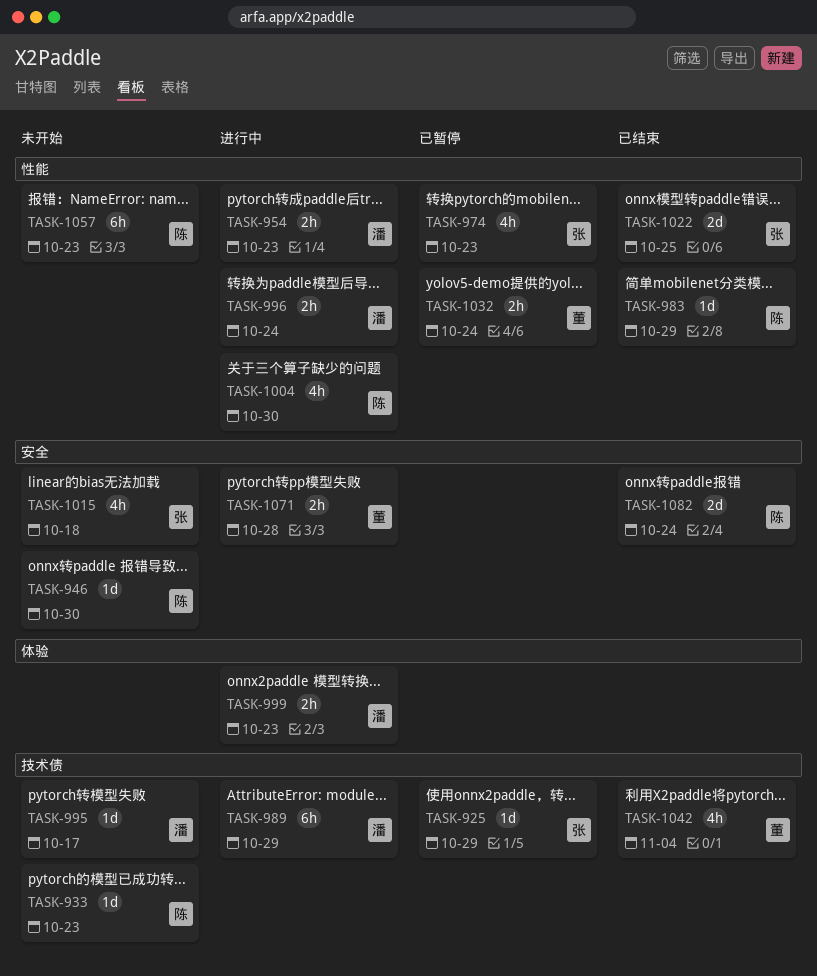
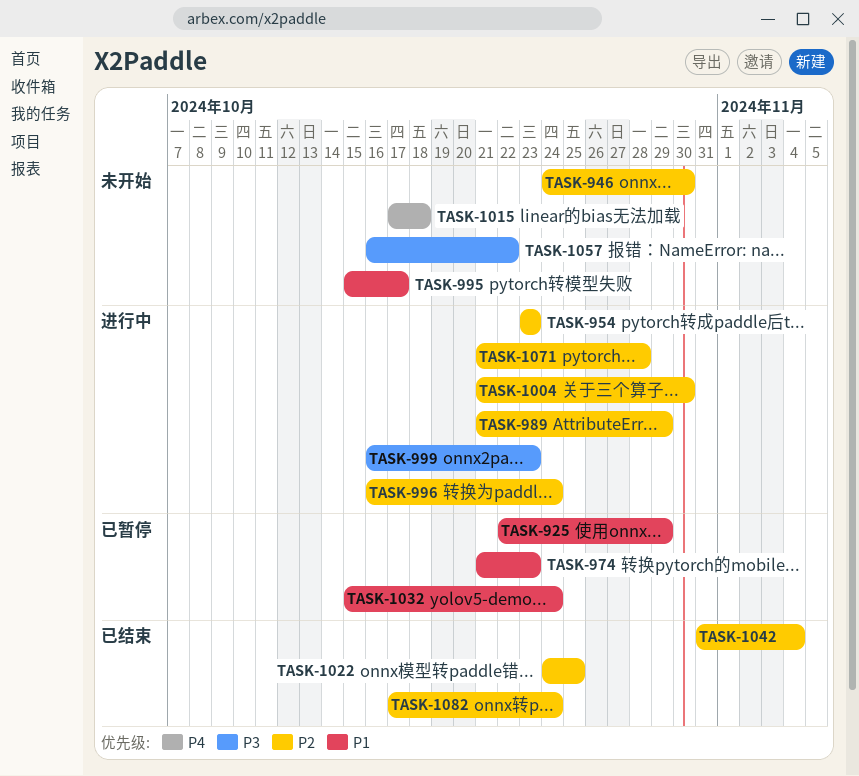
TASK-933: present -> none
TASK-983: present -> none
TASK-1057, due: Oct 23 -> Oct 22

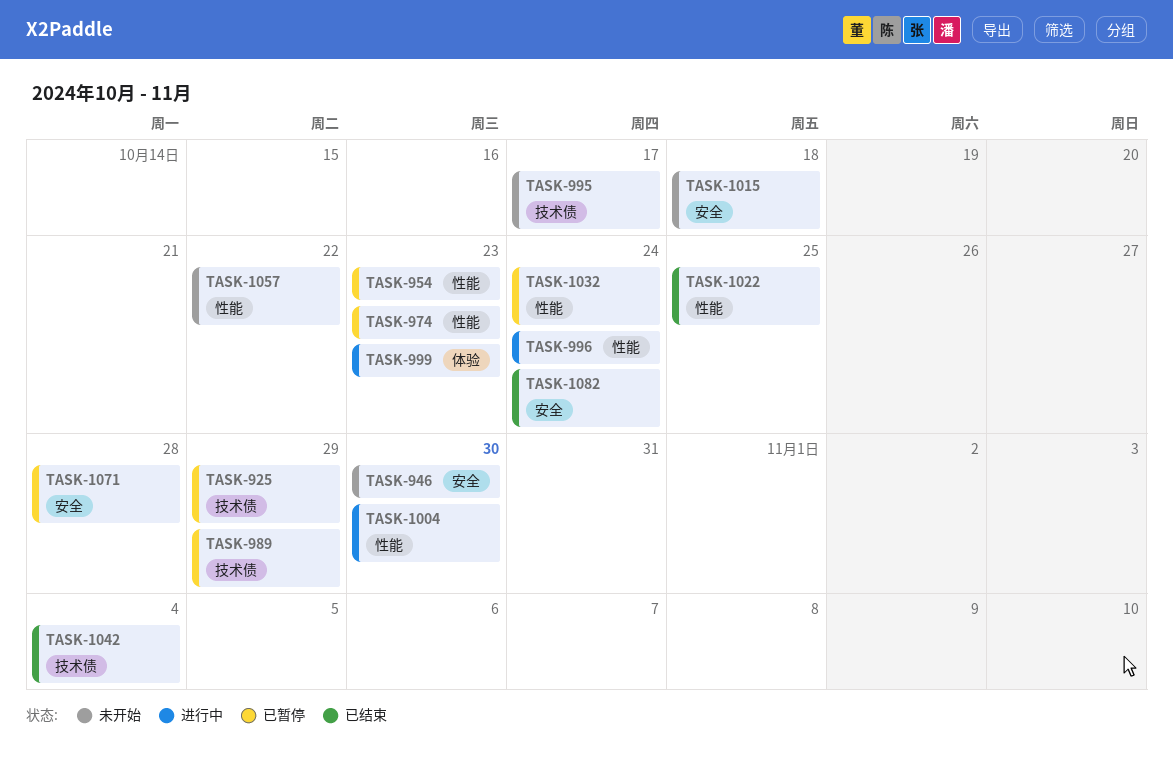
TASK-954, status: 进行中 -> 已暂停
TASK-989, status: 进行中 -> 已暂停
TASK-1071, status: 进行中 -> 已暂停

